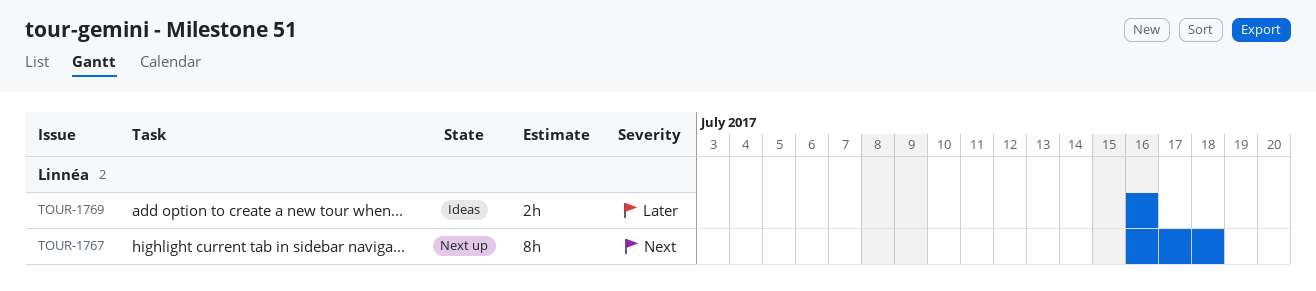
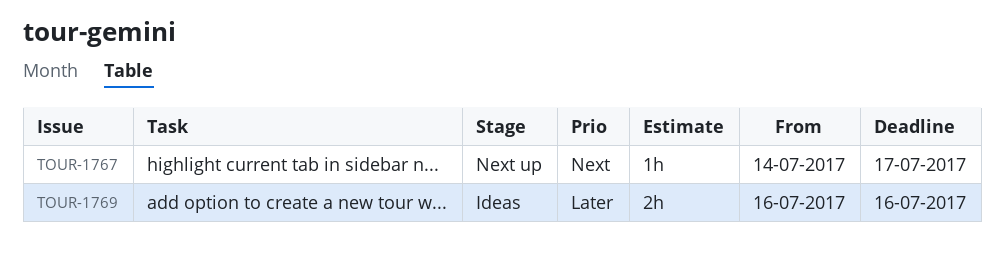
TOUR-1767, estimate: 8h -> 1h
TOUR-1767, start: Jul 16 -> Jul 14
TOUR-1767, due: Jul 18 -> Jul 17

